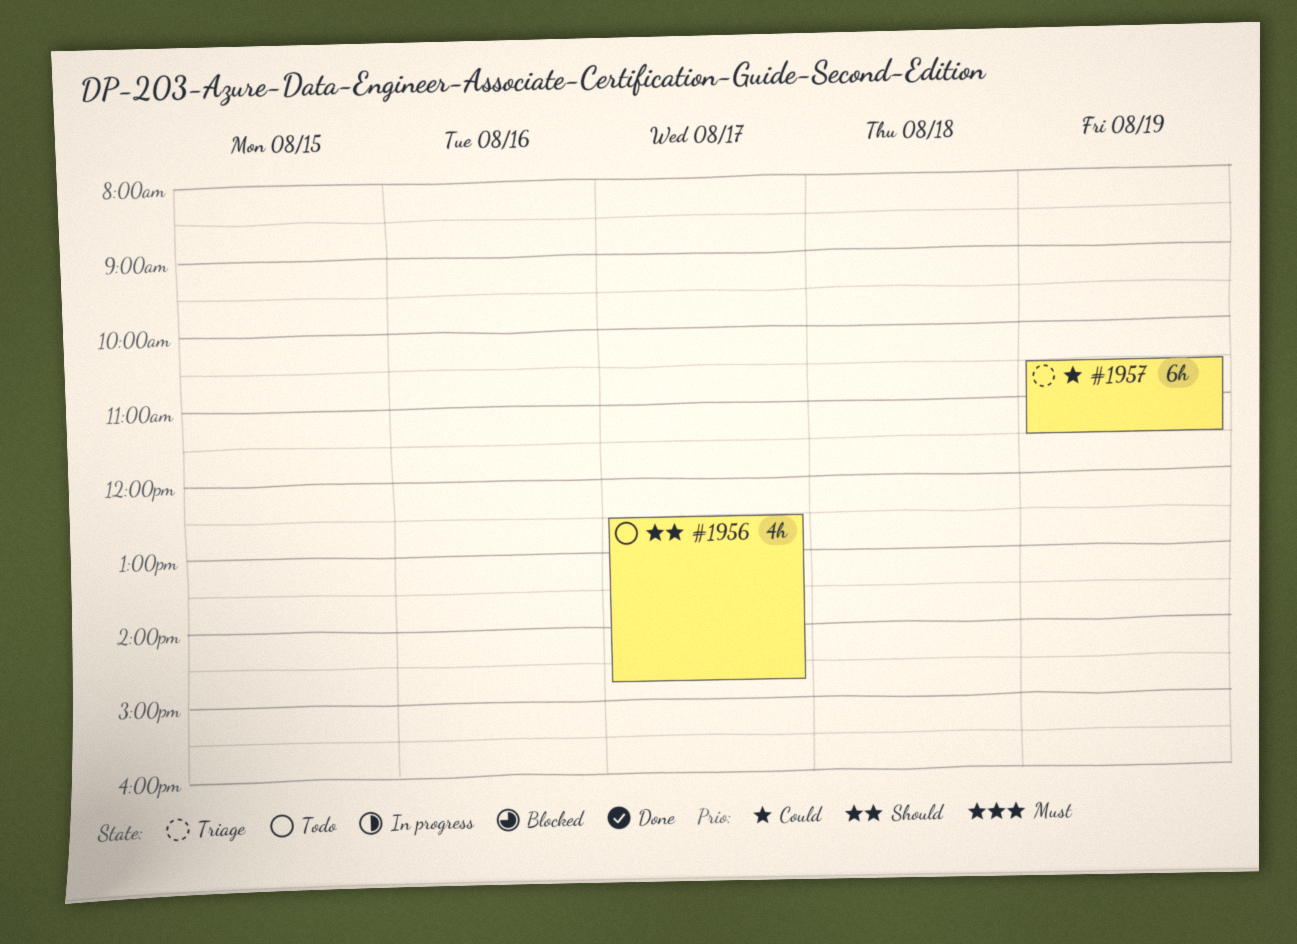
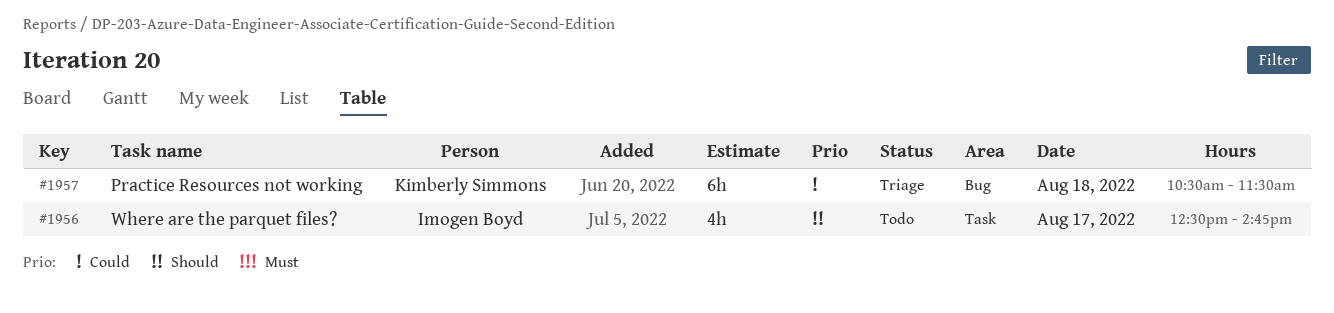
#1957, day: Aug 19 -> Aug 18

